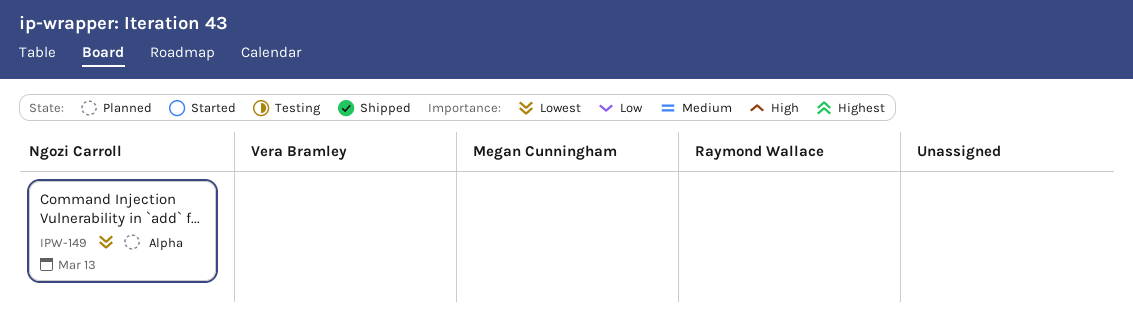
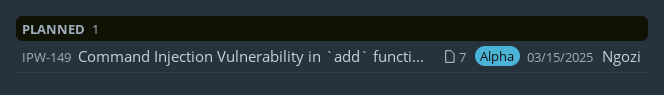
IPW-149, due: Mar 13 -> Mar 15

